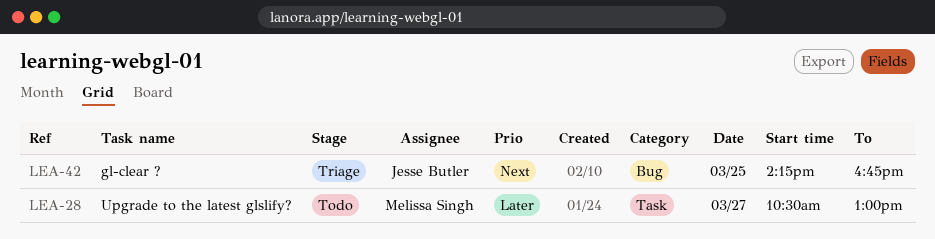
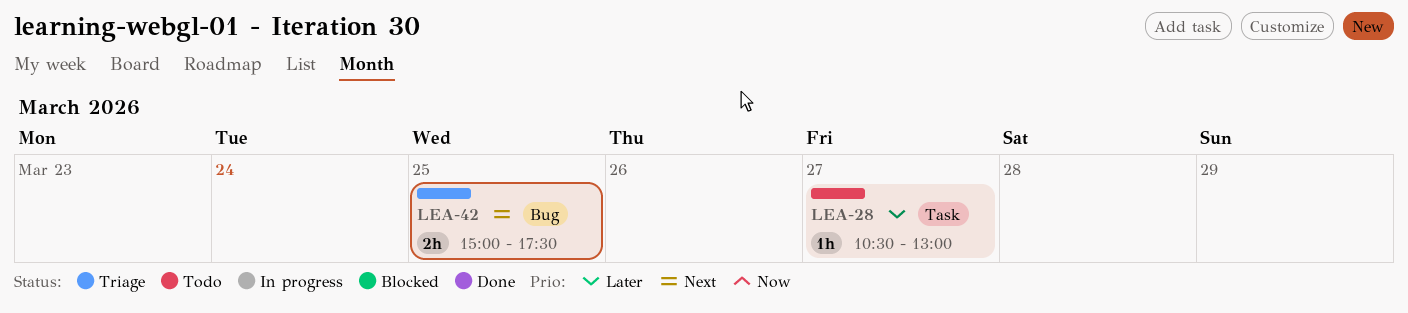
LEA-42, begins: 14:15 -> 15:00
LEA-42, ends: 16:45 -> 17:30

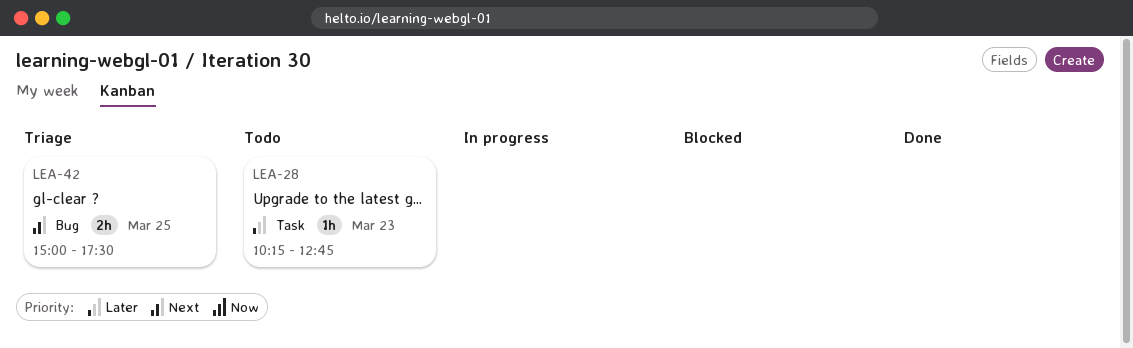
LEA-28, day: Mar 27 -> Mar 23
LEA-28, begins: 10:30 -> 10:15
LEA-28, ends: 13:00 -> 12:45

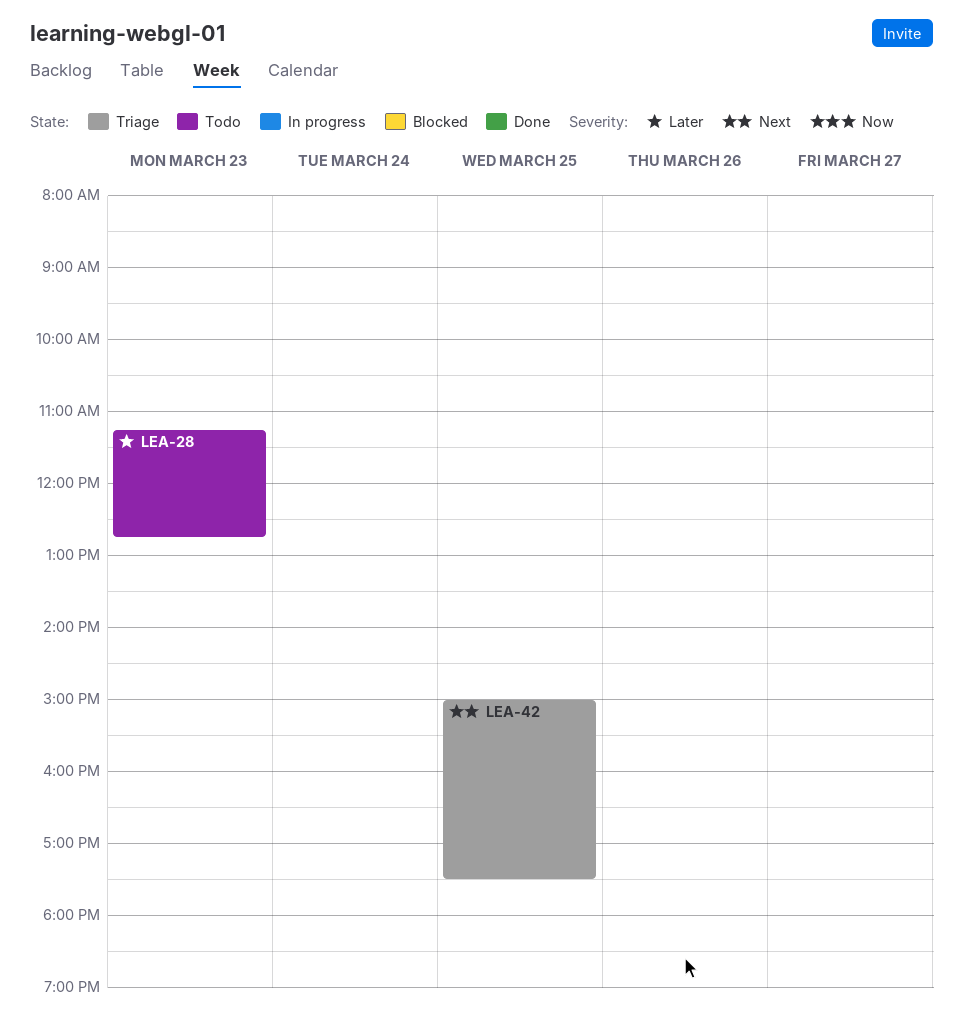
LEA-28, begins: 10:15 -> 11:15

